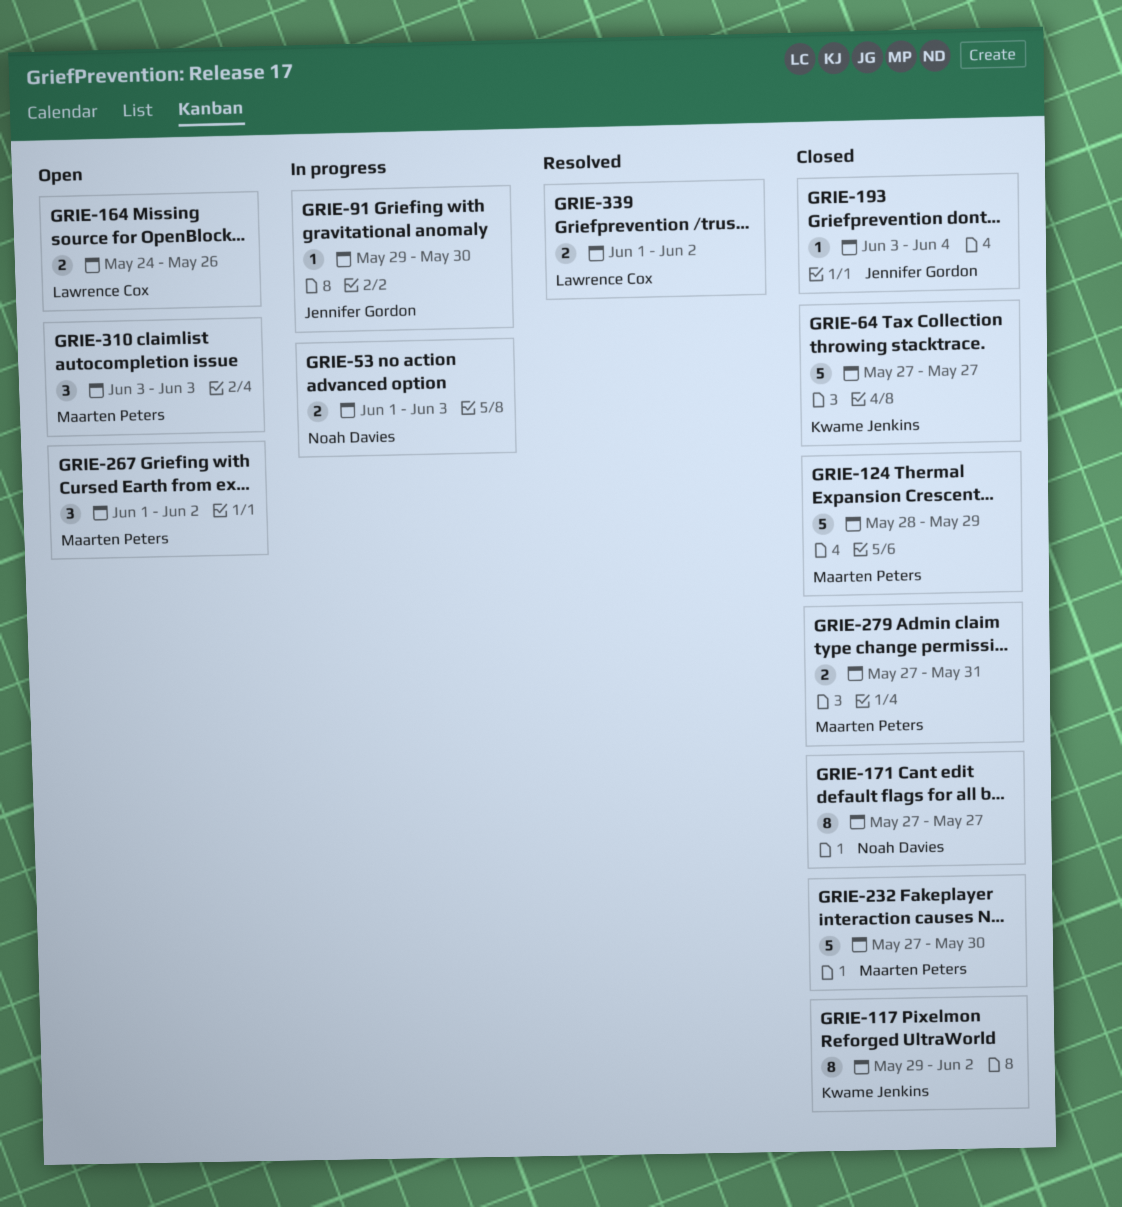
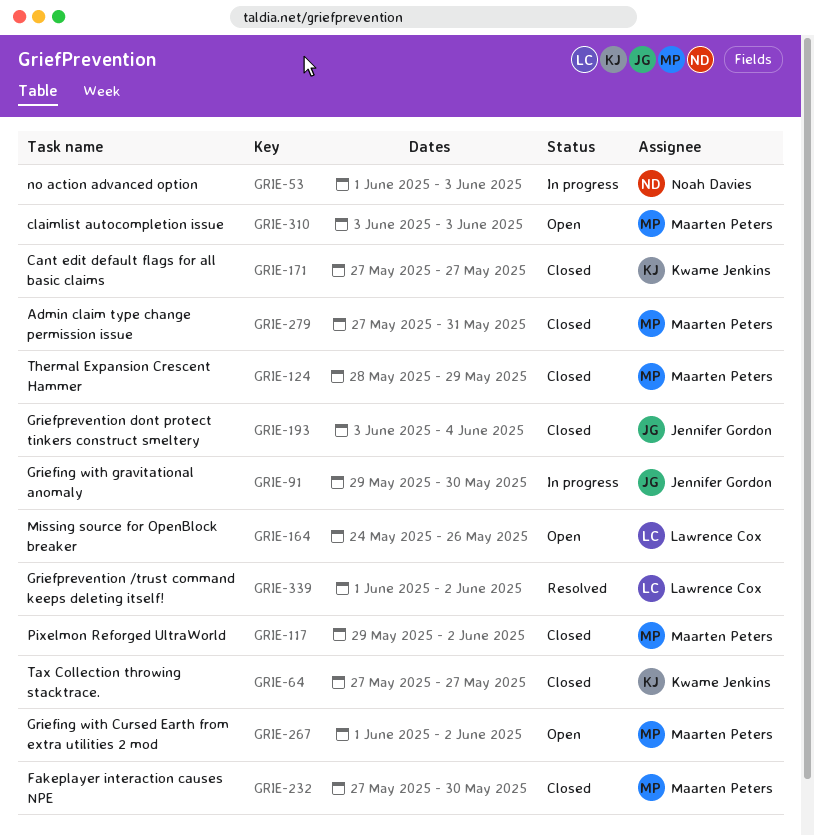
GRIE-117, owner: Kwame Jenkins -> Maarten Peters
GRIE-171, owner: Noah Davies -> Kwame Jenkins

